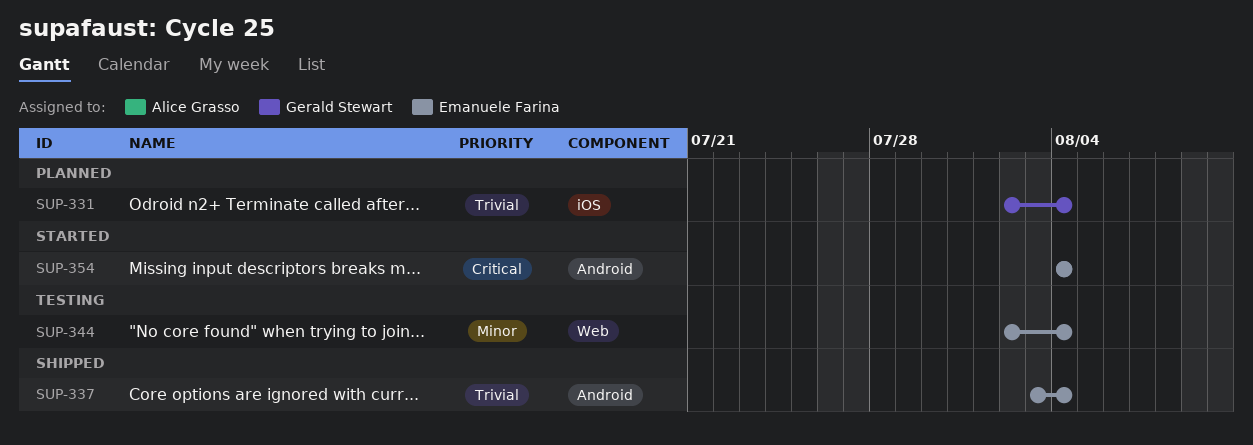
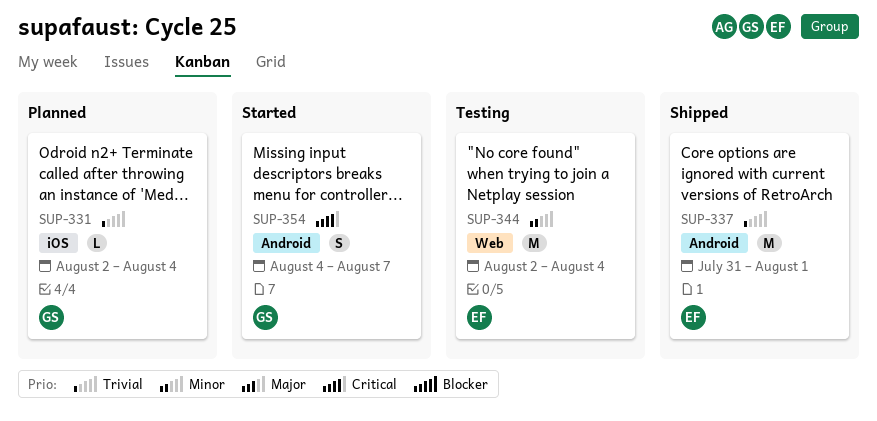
SUP-337, start: Aug 3 -> Jul 31
SUP-337, due: Aug 4 -> Aug 1
SUP-354, owner: Emanuele Farina -> Gerald Stewart
SUP-354, due: Aug 4 -> Aug 7

